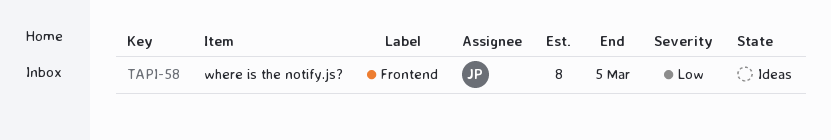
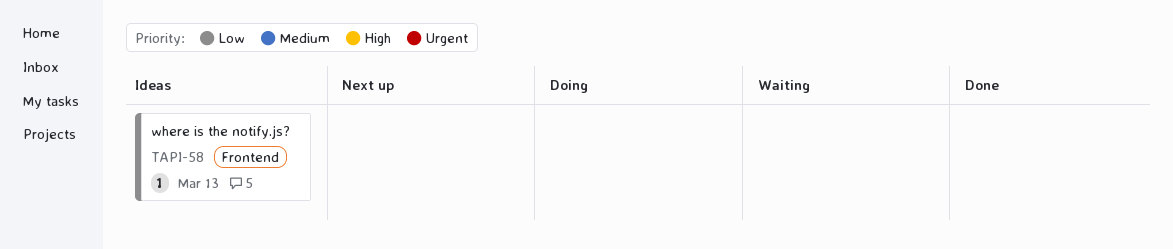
TAPI-58, estimate: 8 -> 1
TAPI-58, due: Mar 5 -> Mar 13

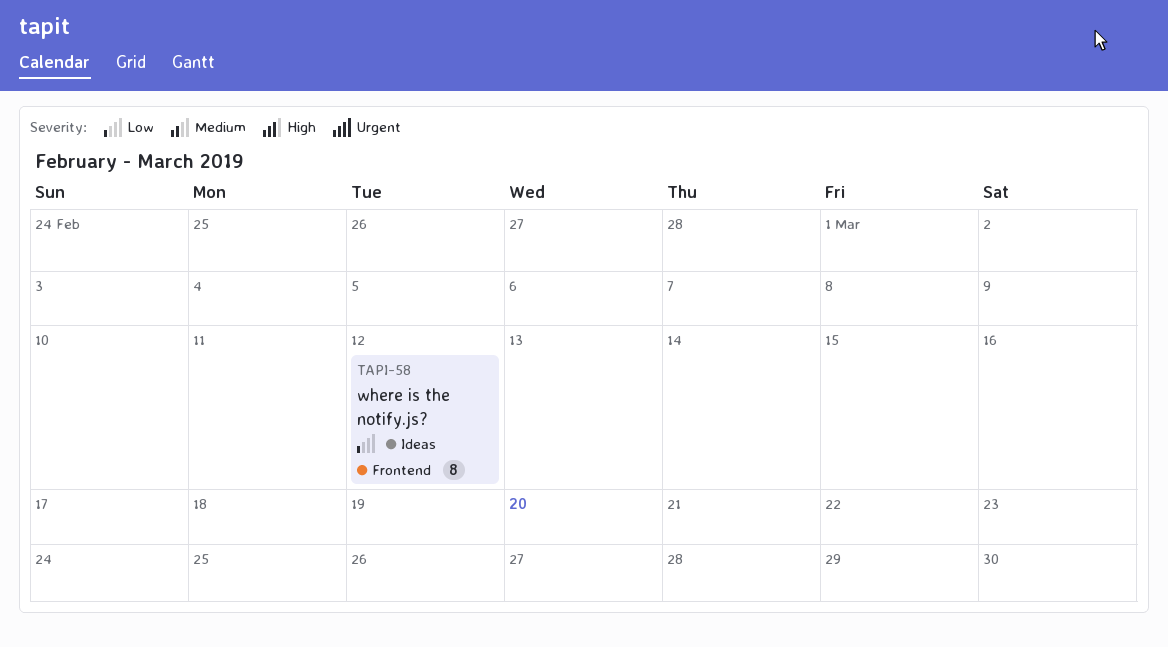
TAPI-58, estimate: 1 -> 8
TAPI-58, due: Mar 13 -> Mar 12

